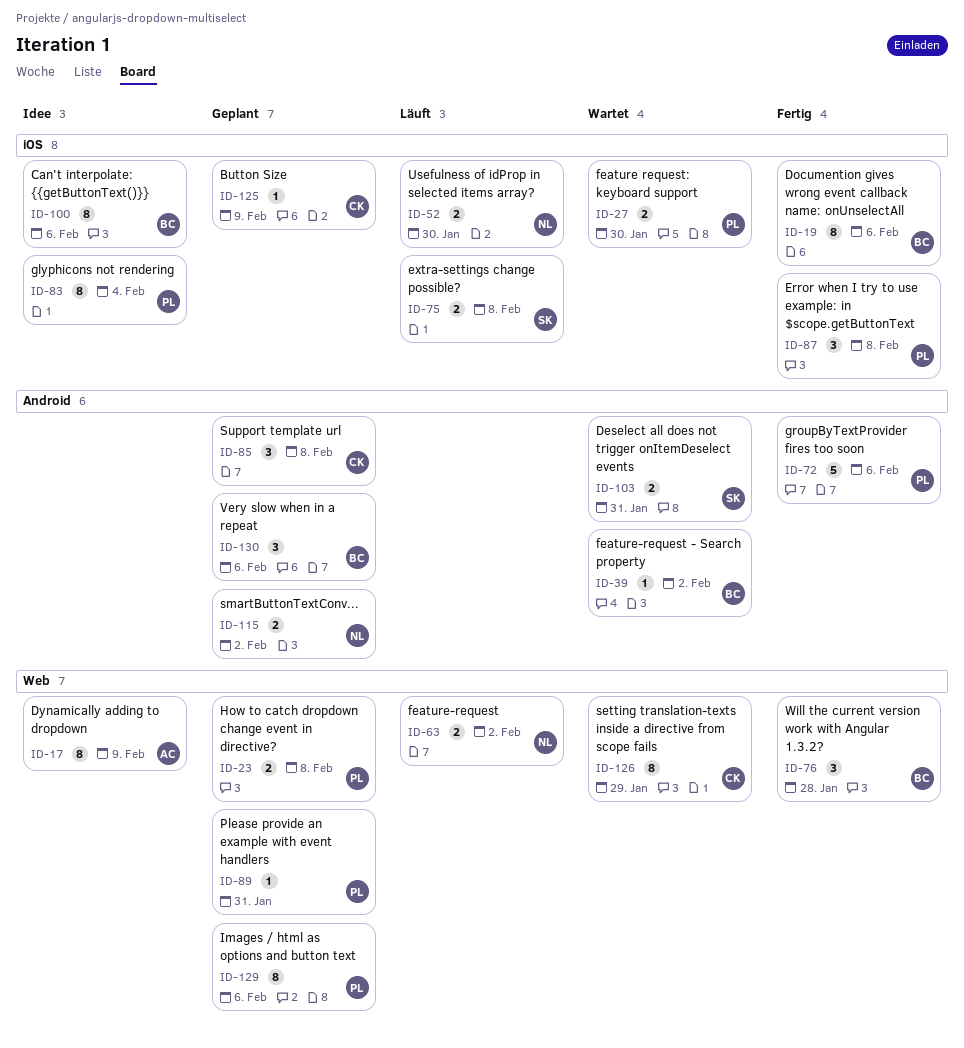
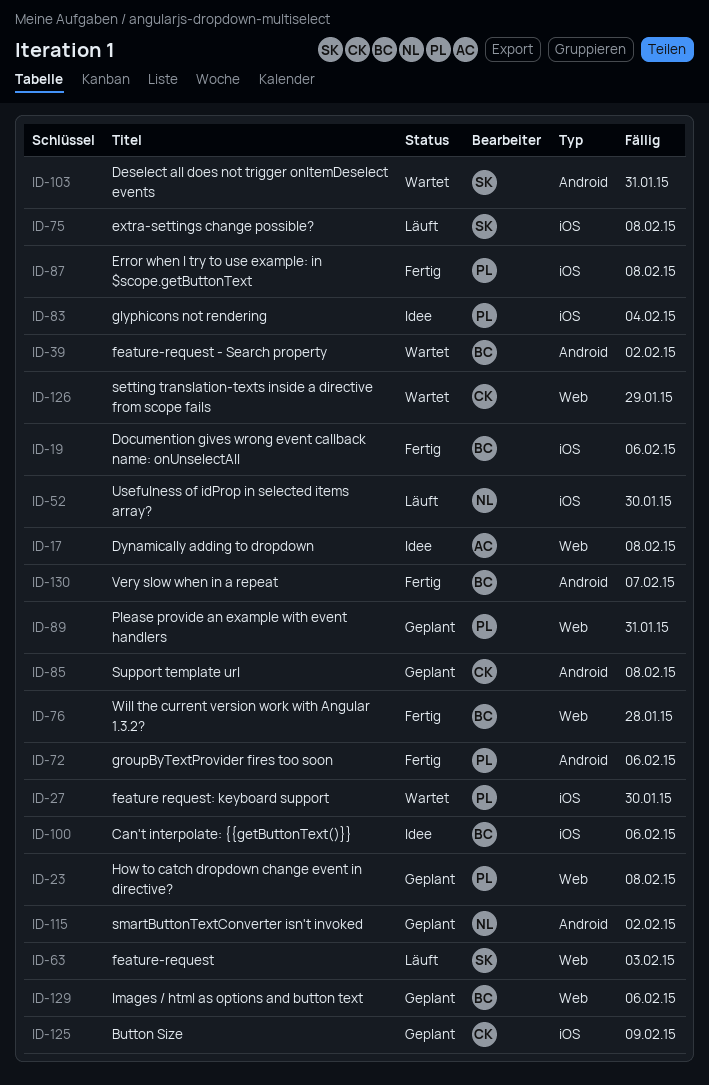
ID-17, due: Feb 9 -> Feb 8
ID-63, owner: NL -> SK
ID-63, due: Feb 2 -> Feb 3
ID-129, owner: PL -> BC
ID-130, status: Geplant -> Fertig
ID-130, due: Feb 6 -> Feb 7

